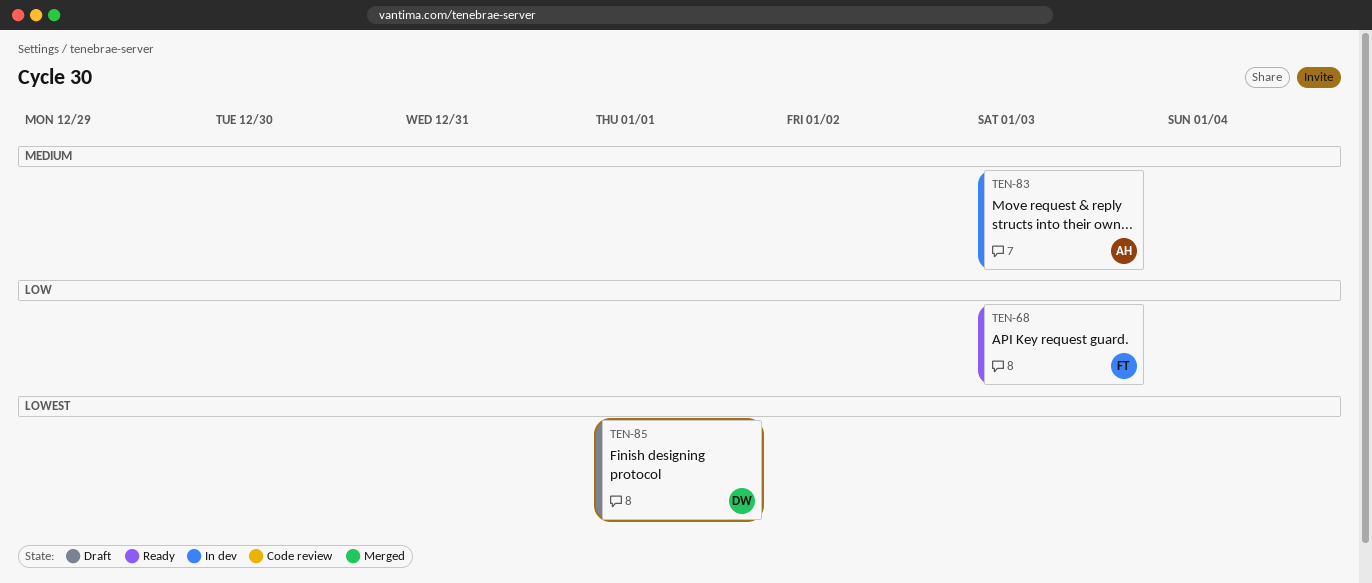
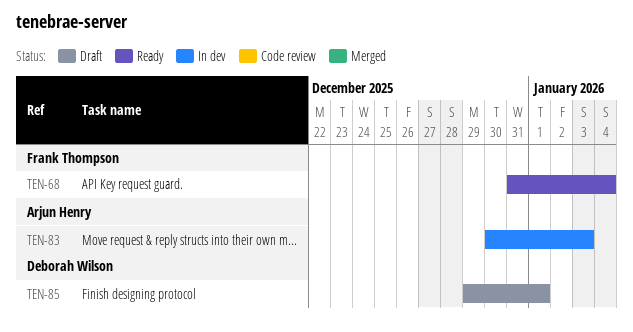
TEN-68, due: Jan 3 -> Jan 4

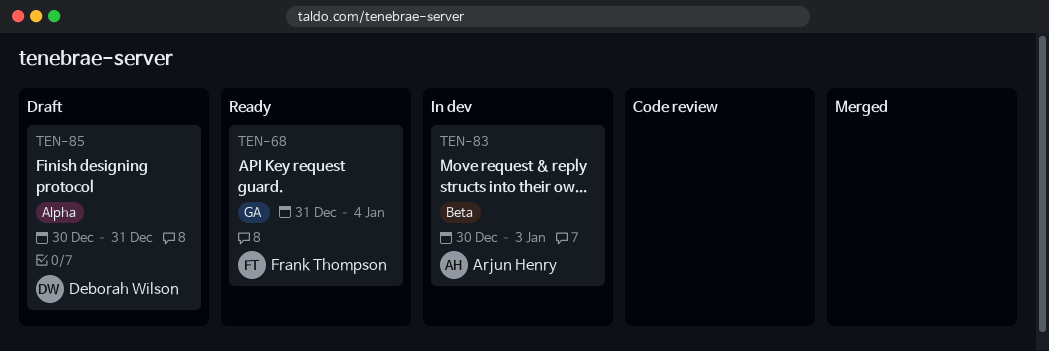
TEN-85, start: Dec 29 -> Dec 30
TEN-85, due: Jan 1 -> Dec 31

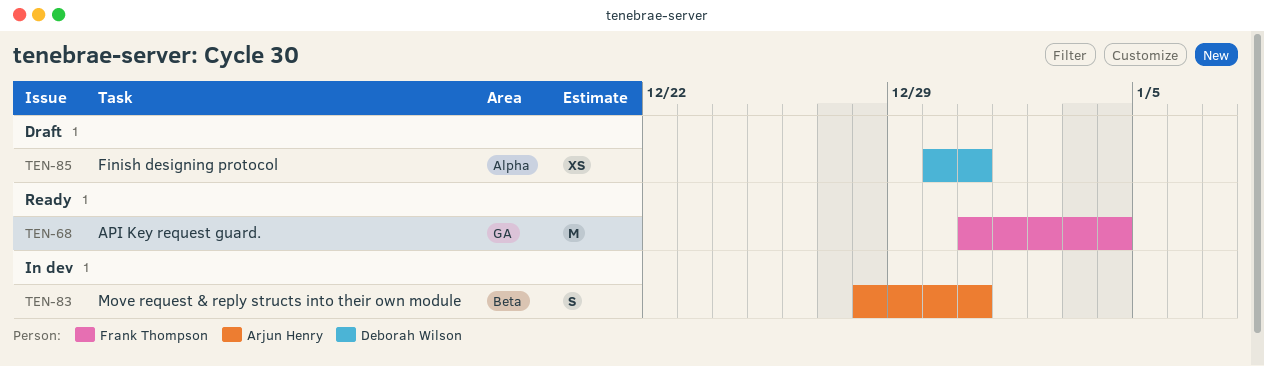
TEN-83, start: Dec 30 -> Dec 28
TEN-83, due: Jan 3 -> Dec 31

